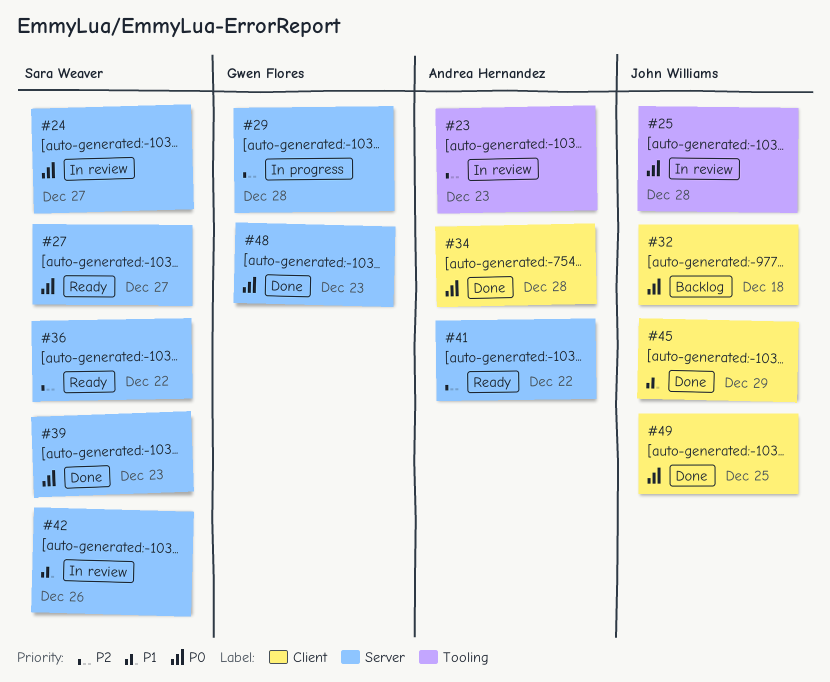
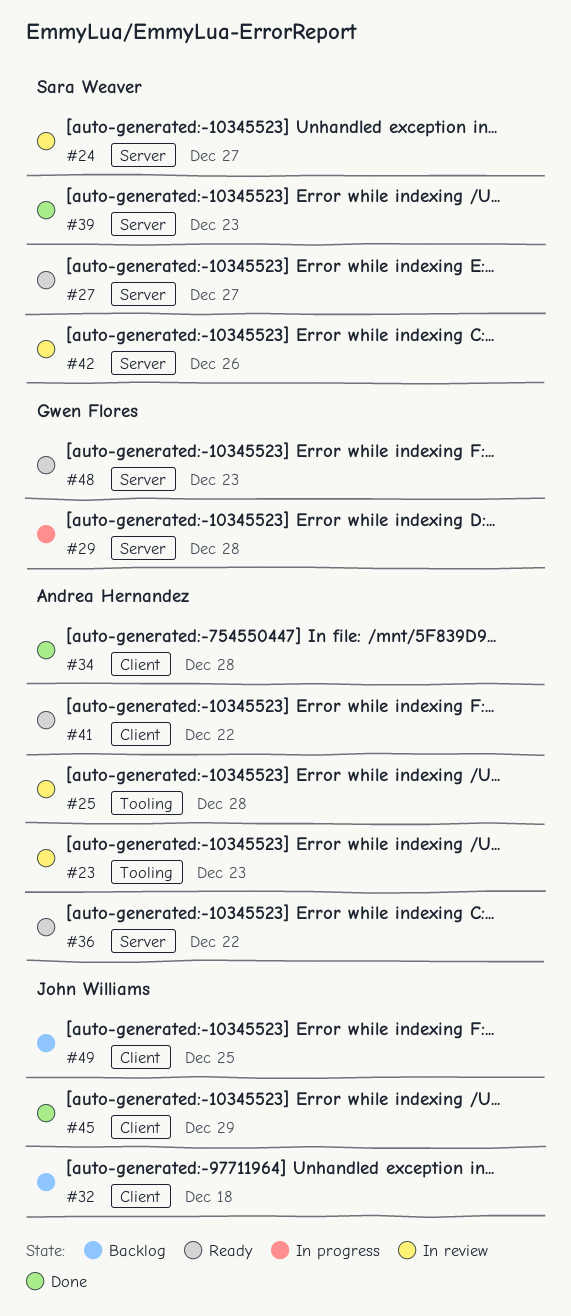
#25, owner: John Williams -> Andrea Hernandez
#36, owner: Sara Weaver -> Andrea Hernandez
#41, label: Server -> Client
#48, status: Done -> Ready
#49, status: Done -> Backlog

